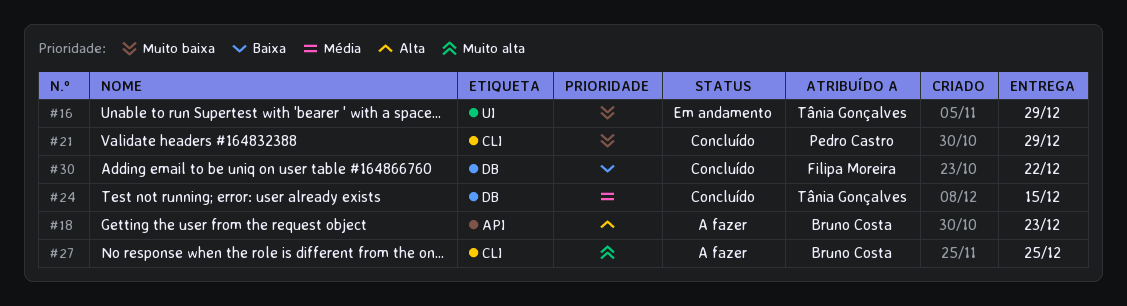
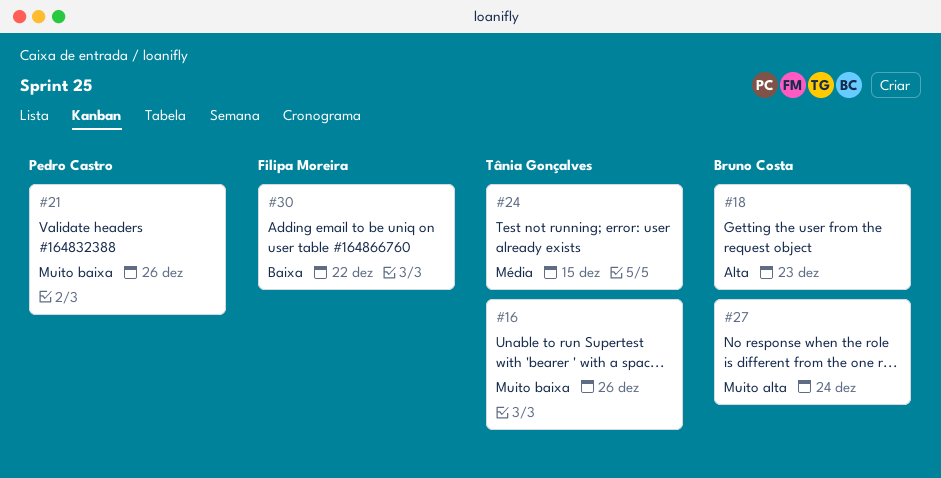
#16, due: Dec 29 -> Dec 26
#21, due: Dec 29 -> Dec 26
#27, due: Dec 25 -> Dec 24

